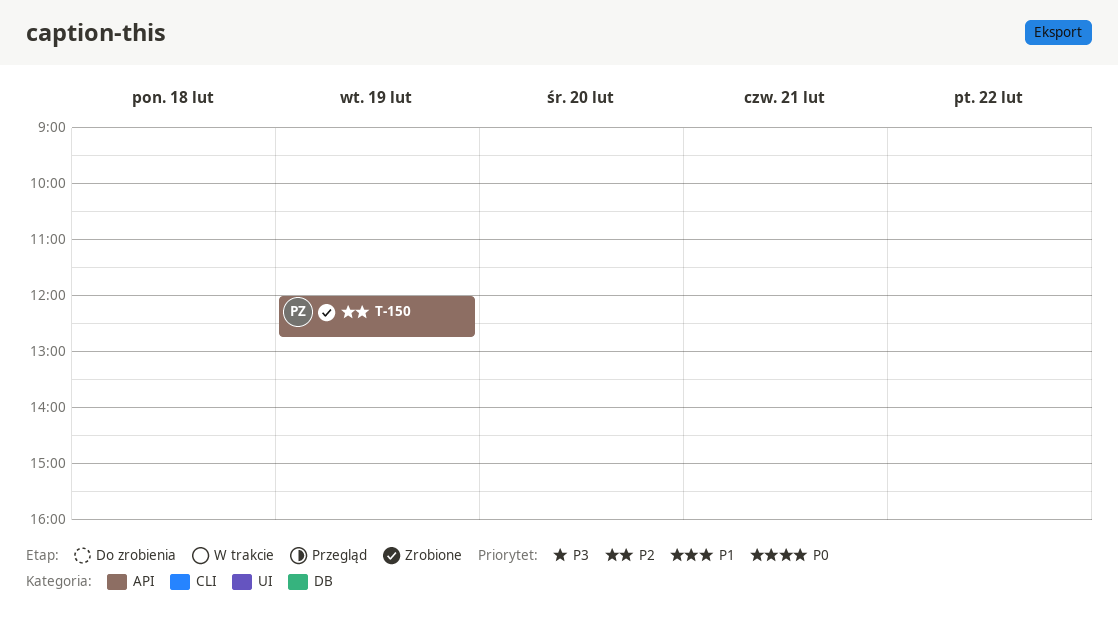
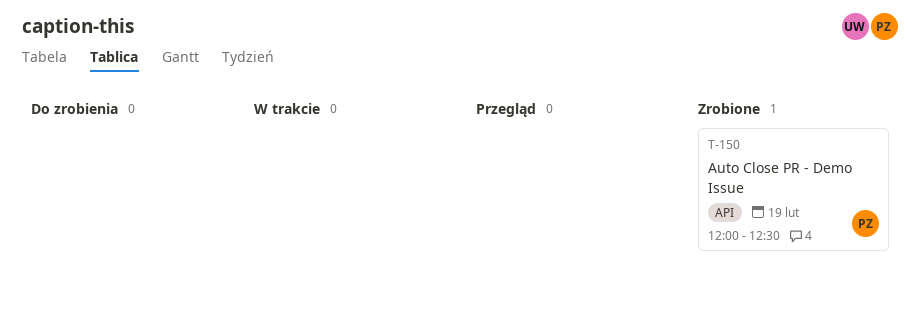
T-150, ends: 12:45 -> 12:30

